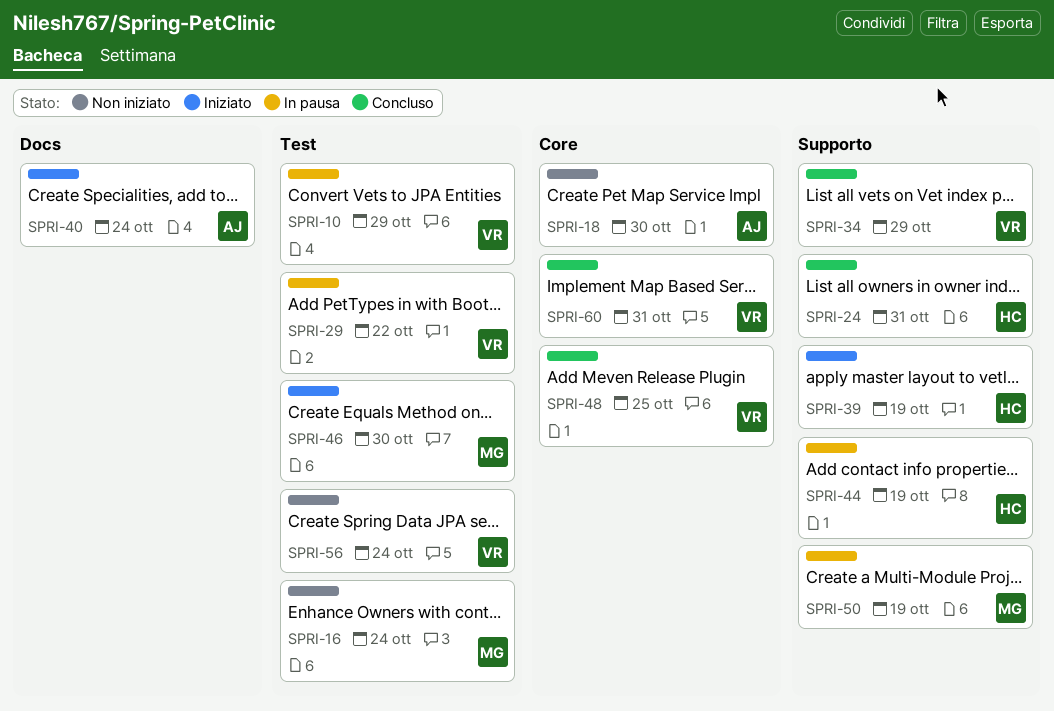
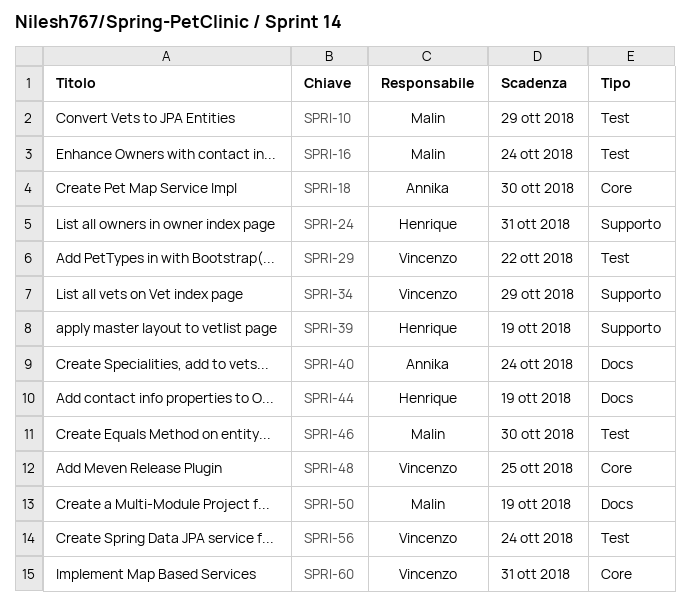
SPRI-10, owner: Vincenzo -> Malin
SPRI-44, label: Supporto -> Docs
SPRI-50, label: Supporto -> Docs

